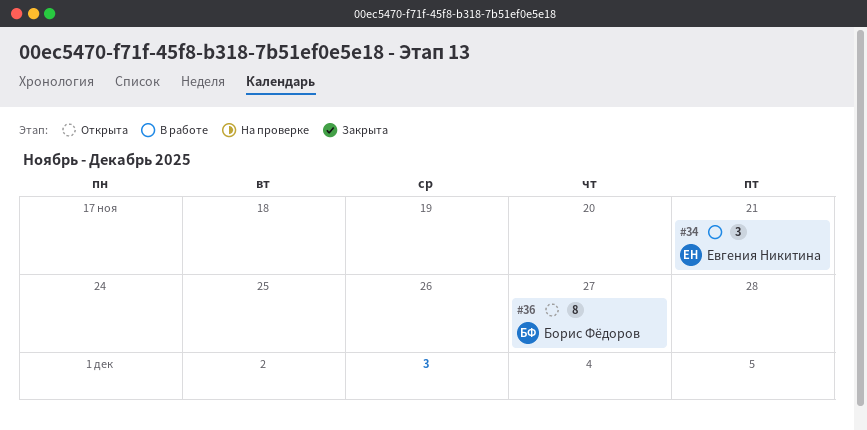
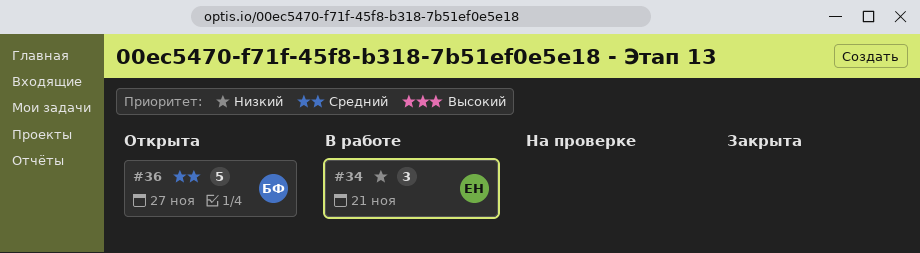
#36, estimate: 8 -> 5

